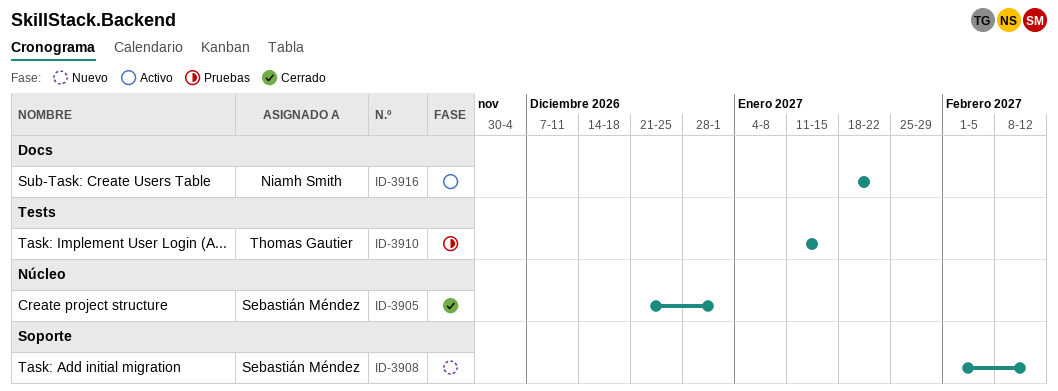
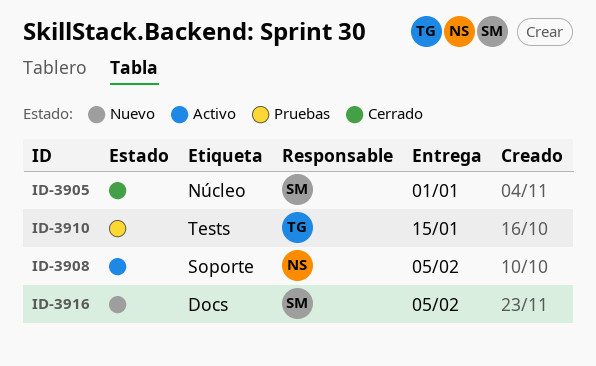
ID-3908, status: Nuevo -> Activo
ID-3908, owner: Sebastián Méndez -> Niamh Smith
ID-3908, due: Feb 12 -> Feb 5
ID-3916, status: Activo -> Nuevo
ID-3916, owner: Niamh Smith -> Sebastián Méndez
ID-3916, due: Jan 22 -> Feb 5

